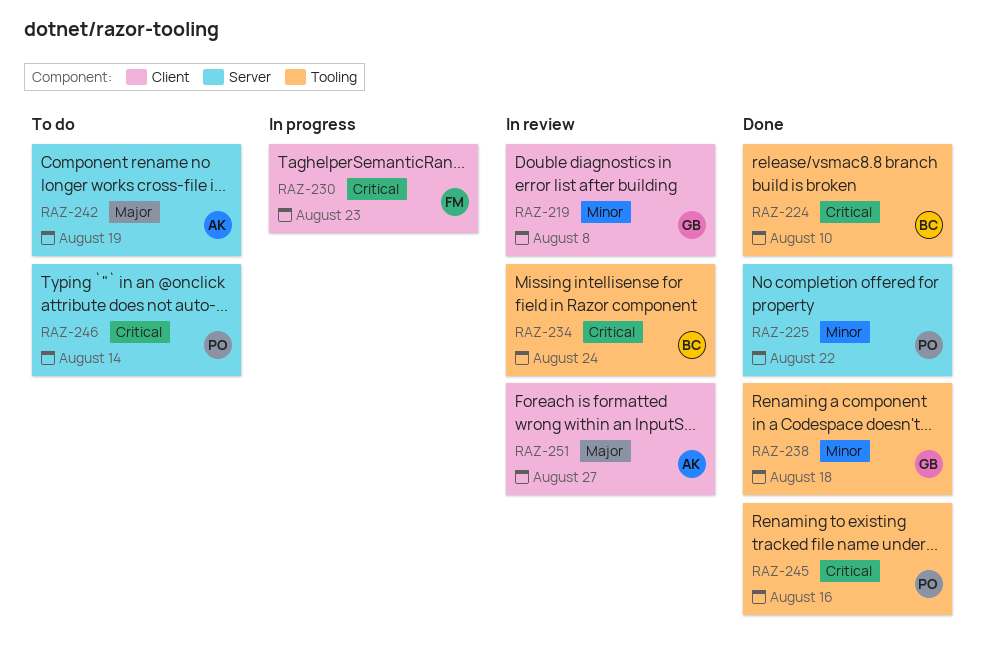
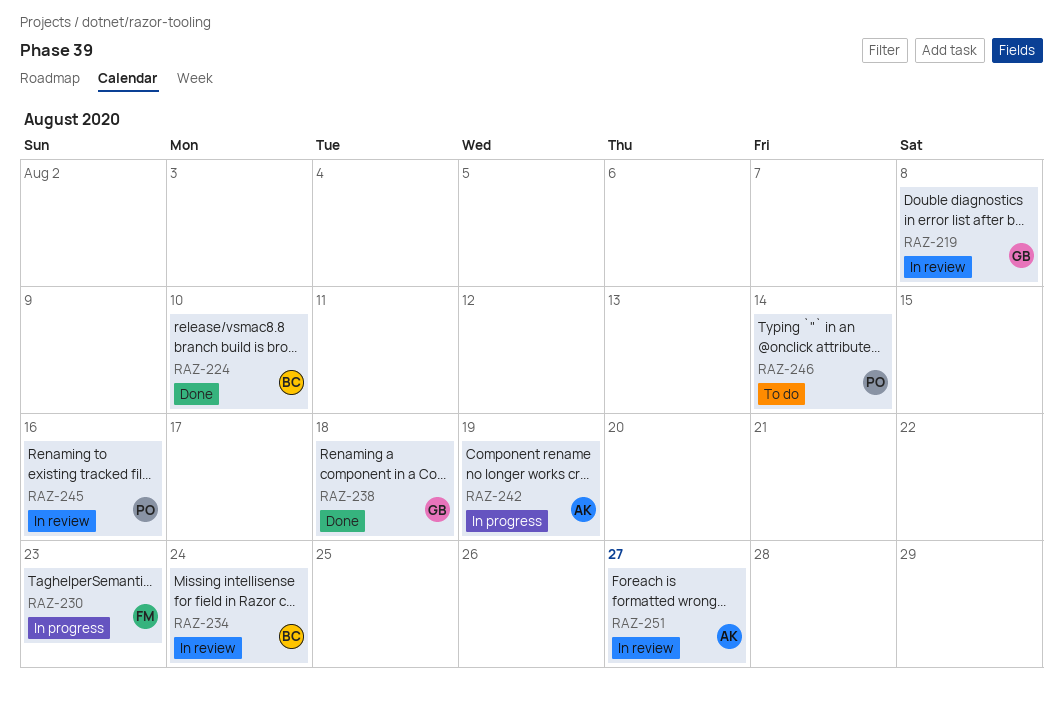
RAZ-225: present -> none
RAZ-242, status: To do -> In progress
RAZ-245, status: Done -> In review

